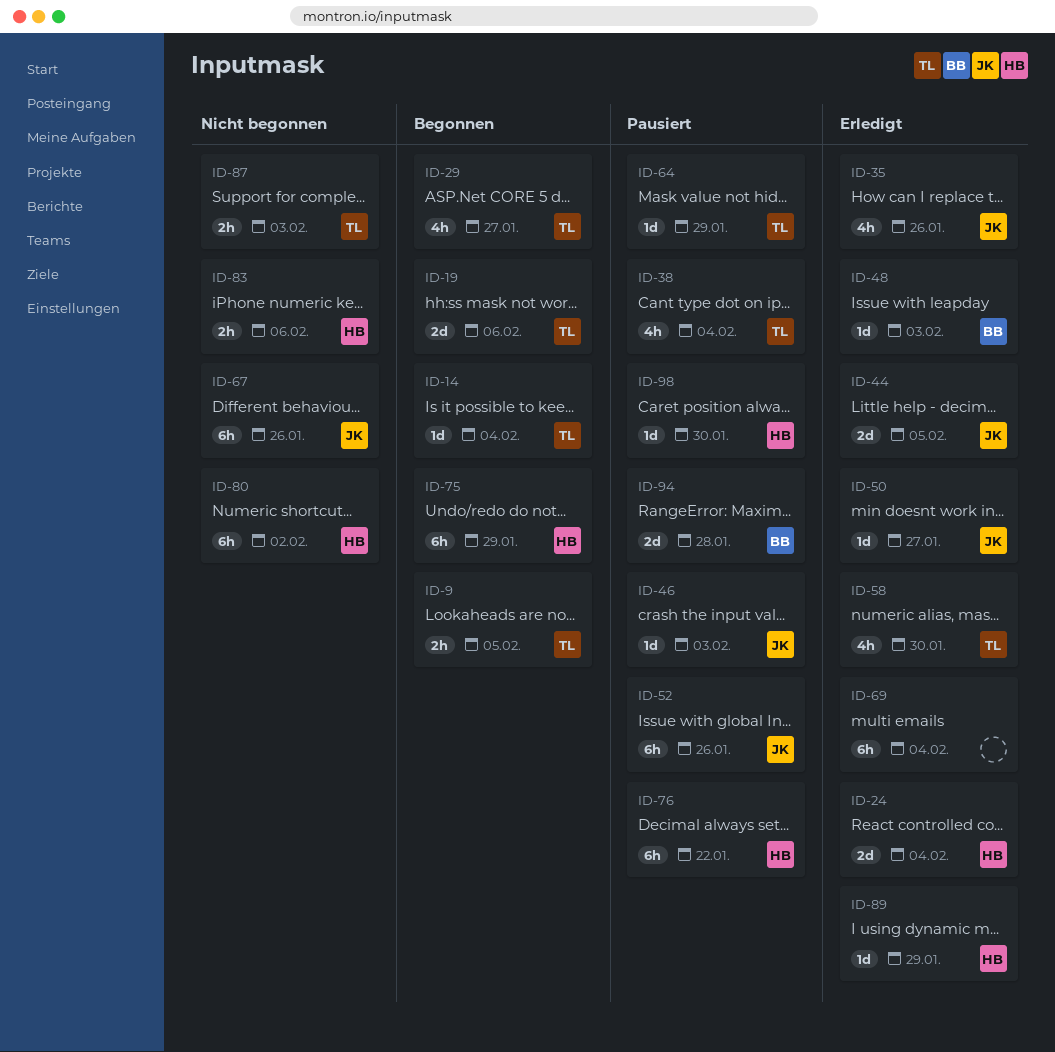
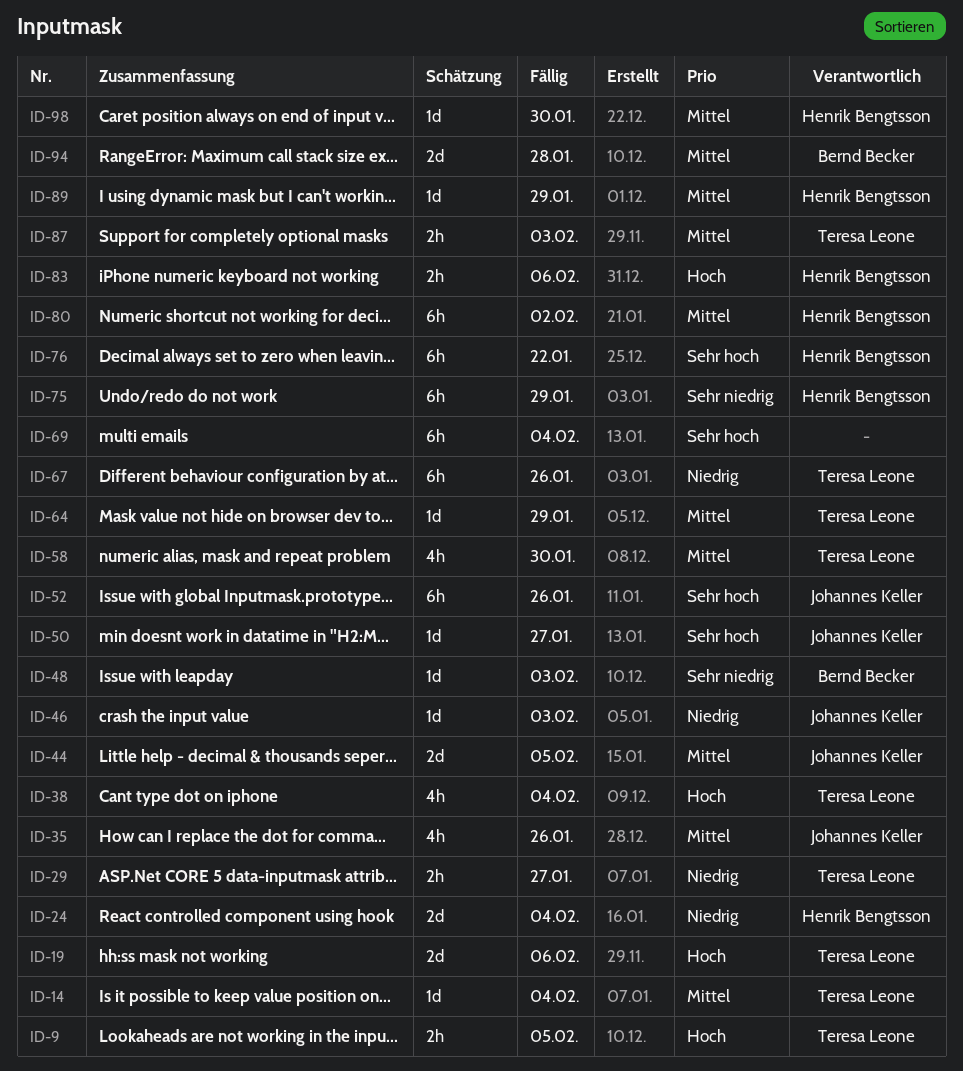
ID-29, estimate: 4h -> 2h
ID-67, owner: Johannes Keller -> Teresa Leone

